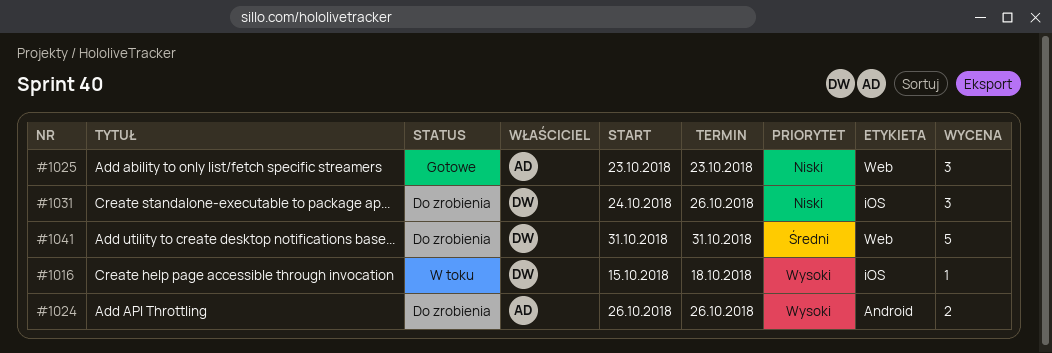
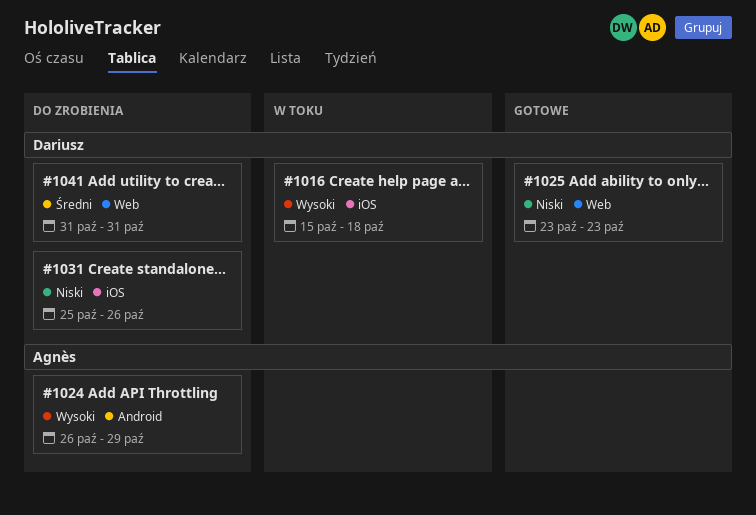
#1024, due: Oct 26 -> Oct 29
#1025, owner: Agnès -> Dariusz
#1031, start: Oct 24 -> Oct 25

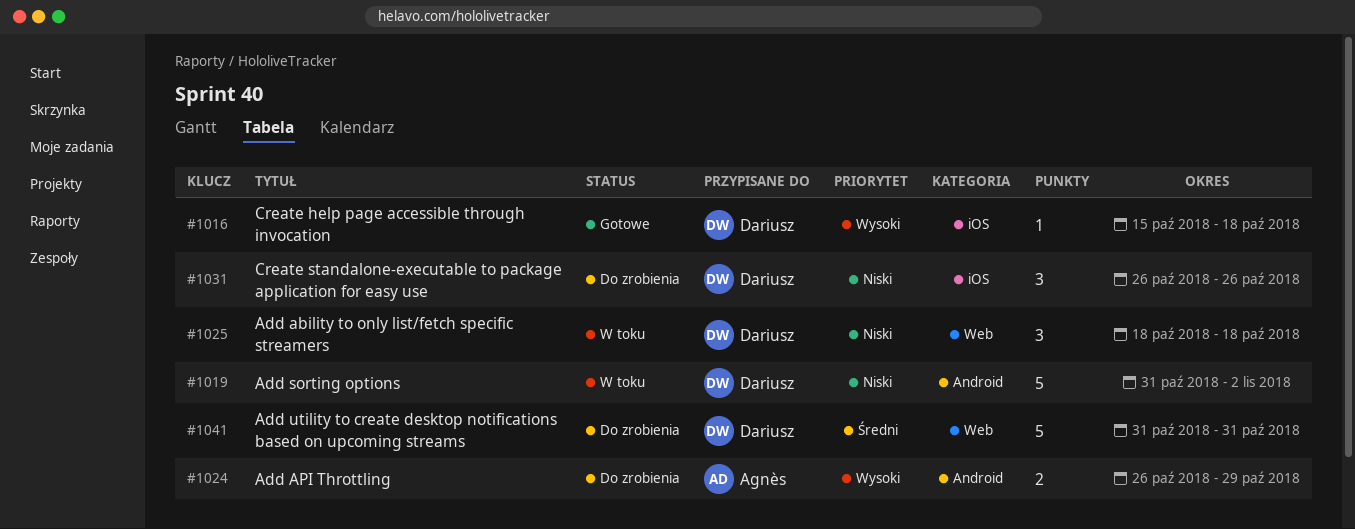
#1016, status: W toku -> Gotowe
#1019: none -> present
#1025, status: Gotowe -> W toku
#1025, start: Oct 23 -> Oct 18
#1025, due: Oct 23 -> Oct 18
#1031, start: Oct 25 -> Oct 26

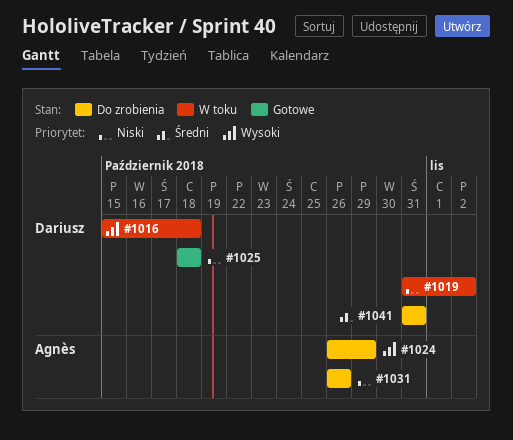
#1016, status: Gotowe -> W toku
#1025, status: W toku -> Gotowe
#1031, owner: Dariusz -> Agnès

